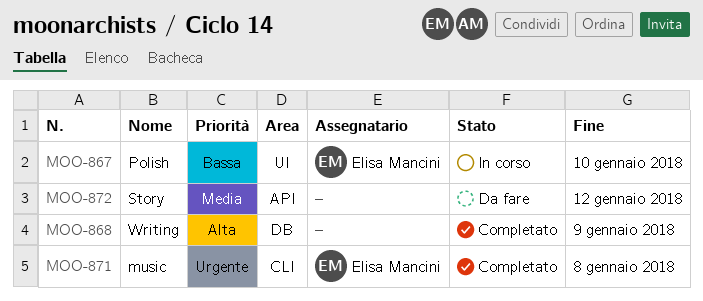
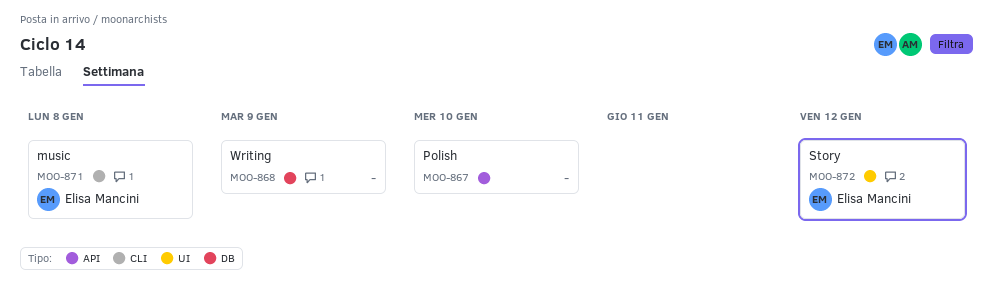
MOO-867, owner: Elisa Mancini -> none
MOO-867, label: UI -> API
MOO-872, owner: none -> Elisa Mancini
MOO-872, label: API -> UI

